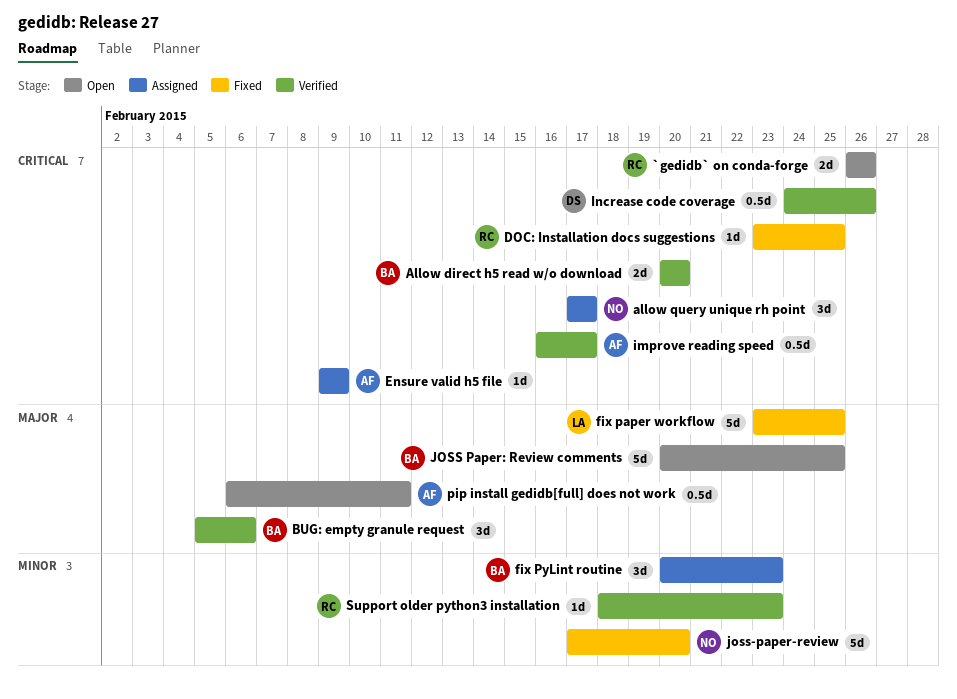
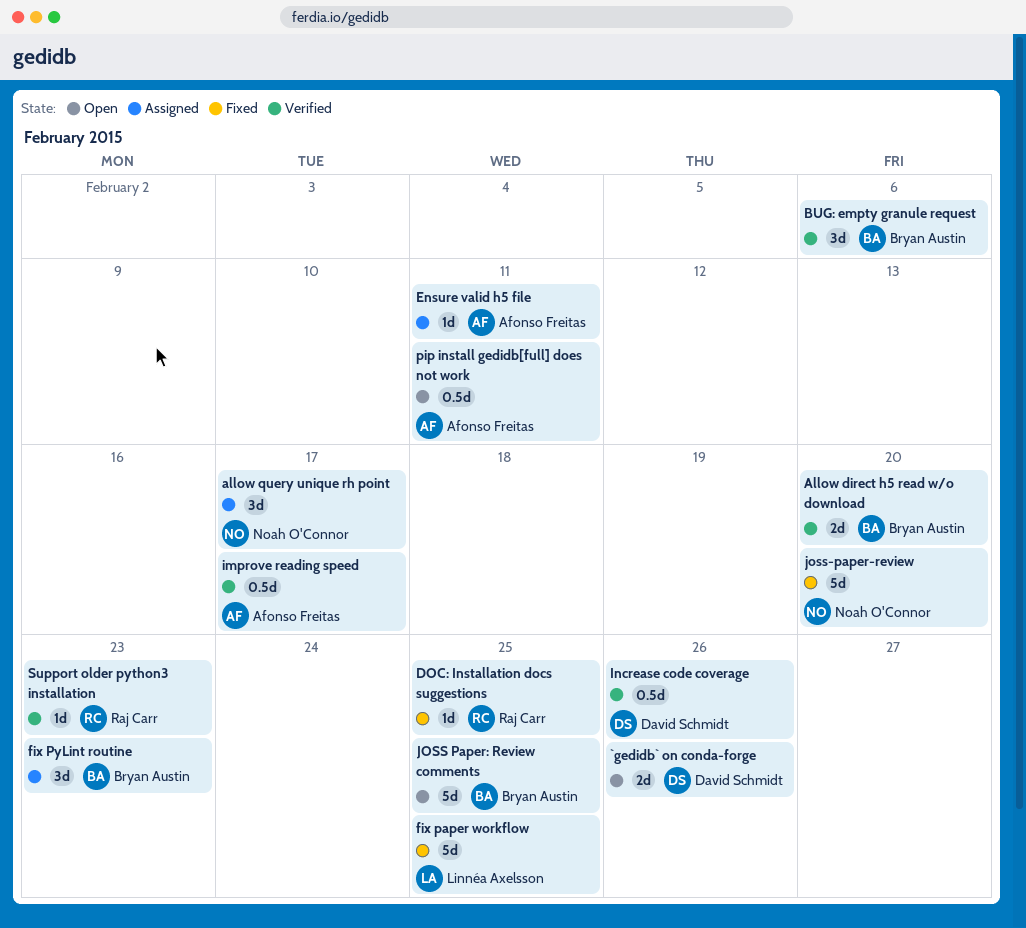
`gedidb` on conda-forge, owner: Raj Carr -> David Schmidt
Ensure valid h5 file, due: Feb 9 -> Feb 11

